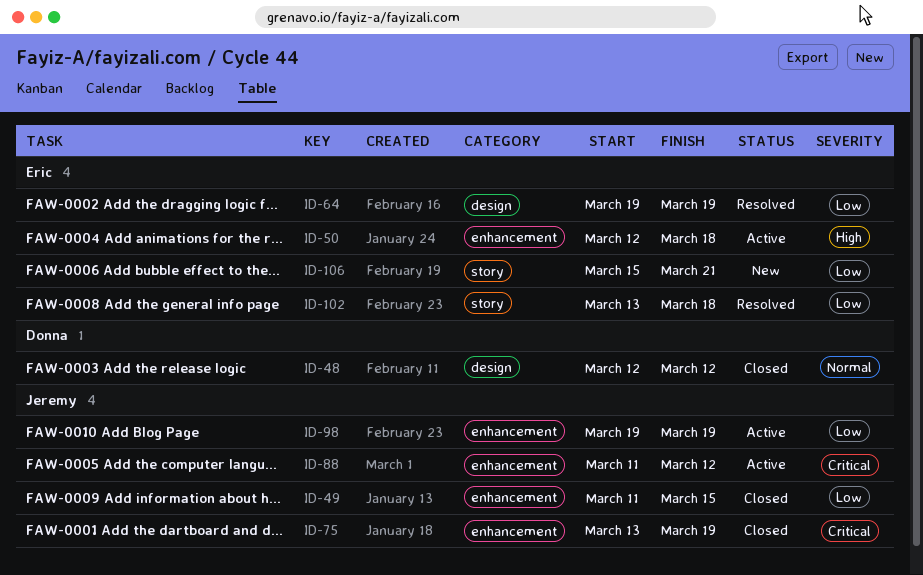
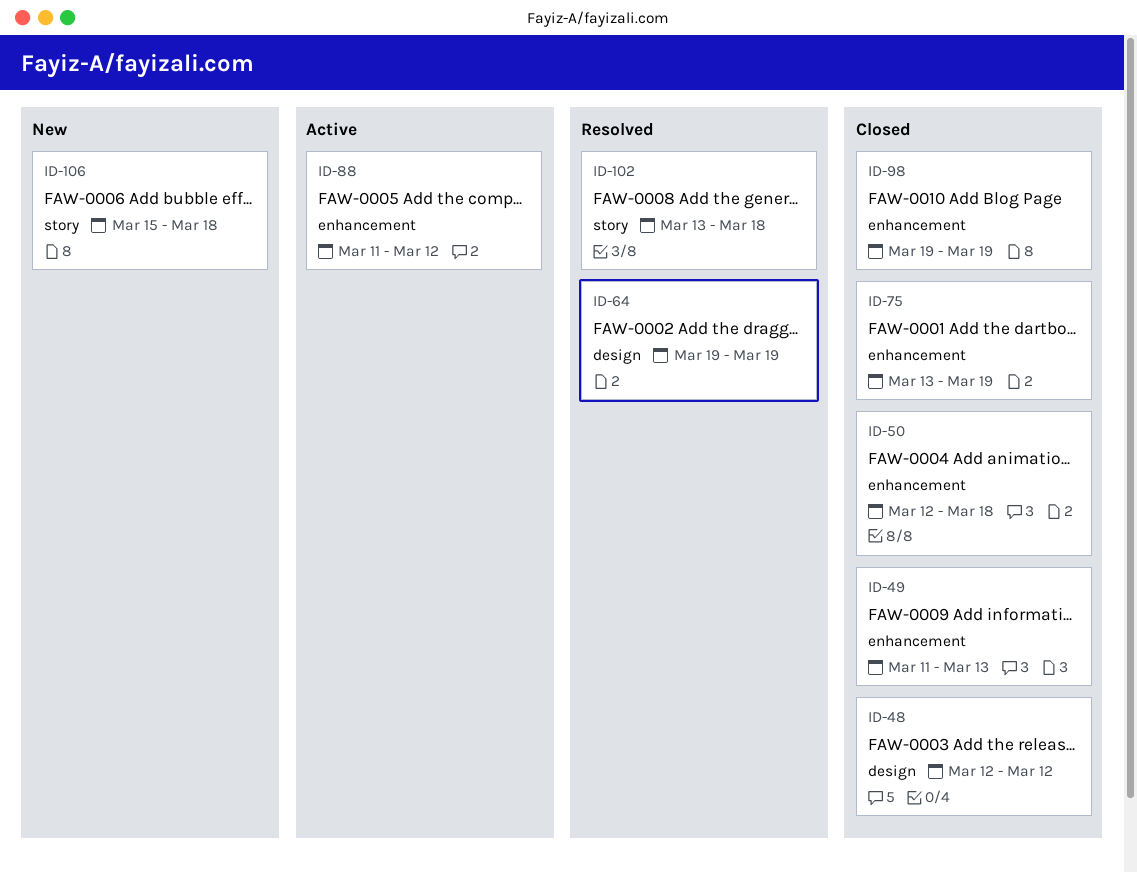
ID-49, due: Mar 15 -> Mar 13
ID-50, status: Active -> Closed
ID-98, status: Active -> Closed
ID-106, due: Mar 21 -> Mar 18

